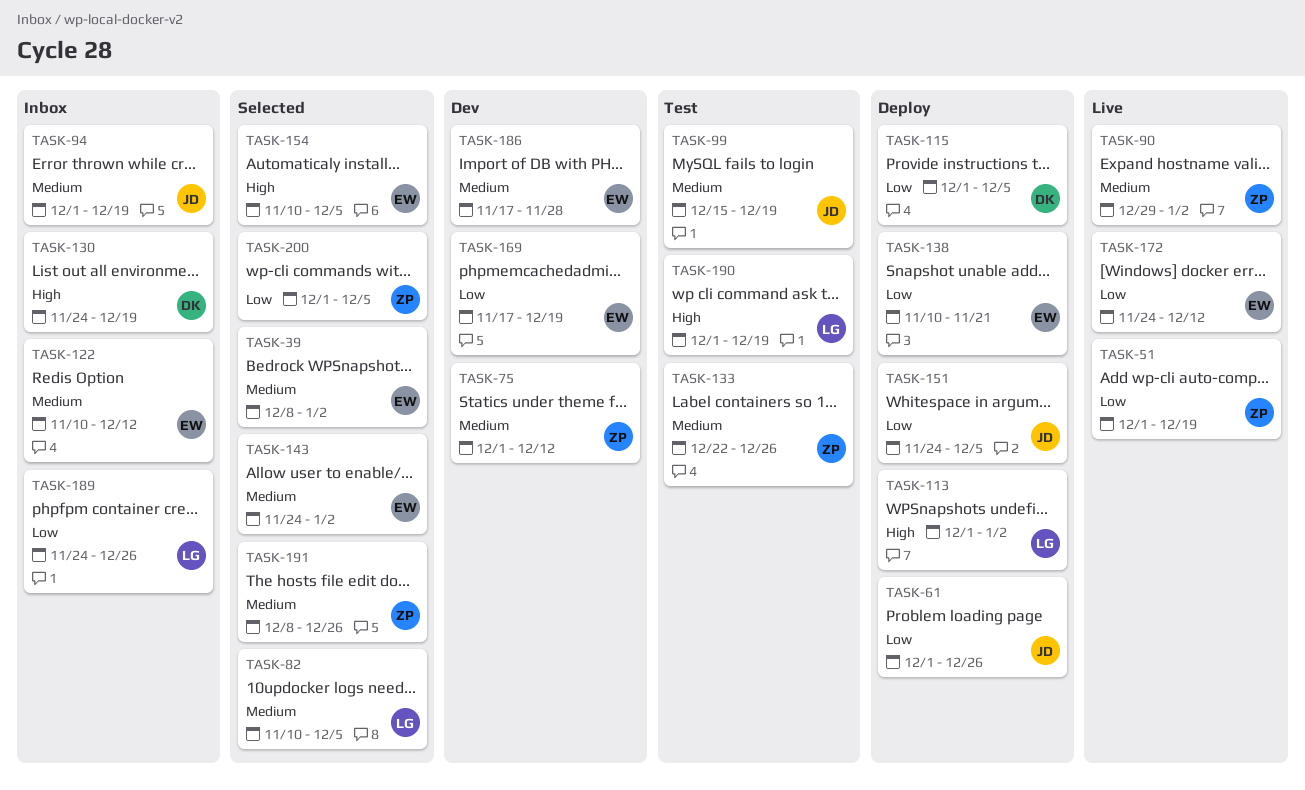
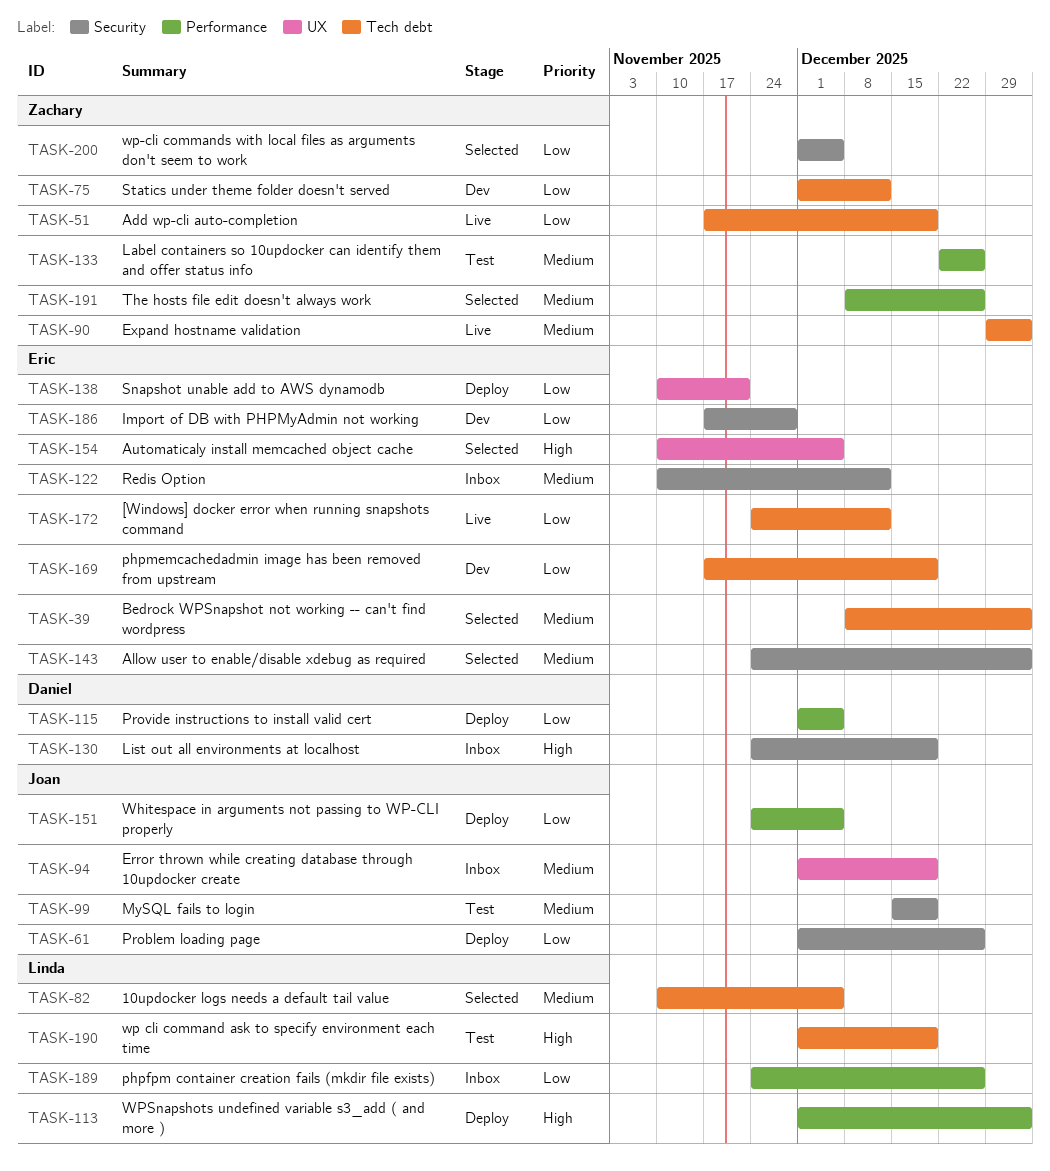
TASK-51, start: Dec 1 -> Nov 17
TASK-75, priority: Medium -> Low
TASK-186, priority: Medium -> Low

